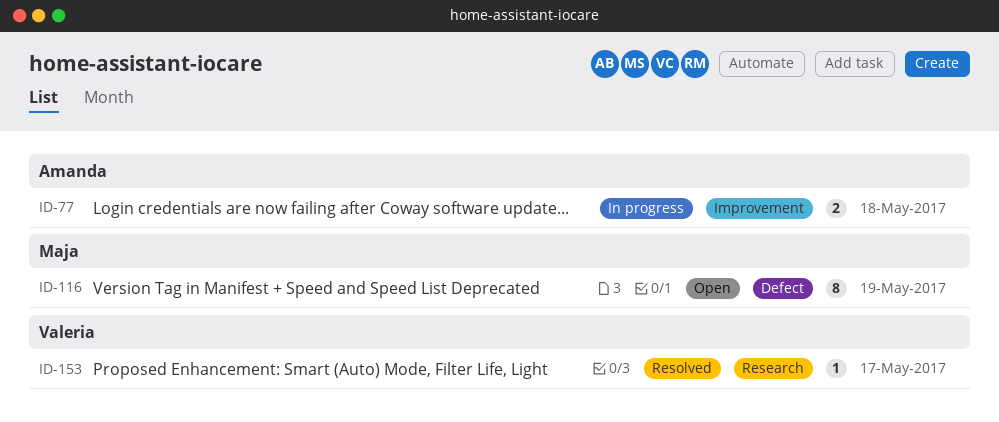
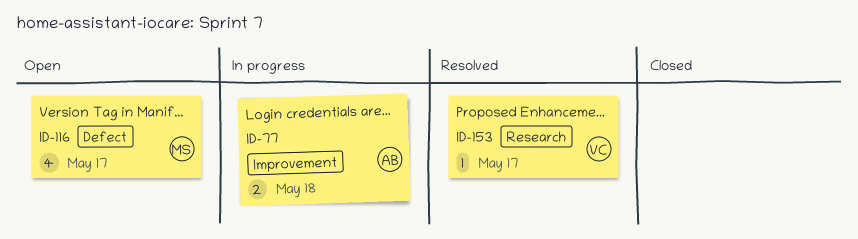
ID-116, estimate: 8 -> 4
ID-116, due: May 19 -> May 17

